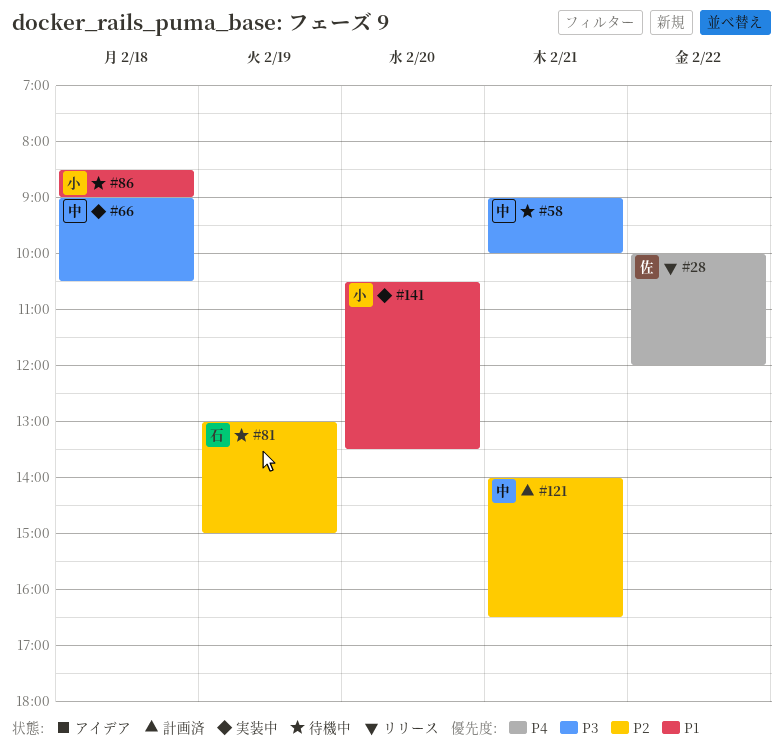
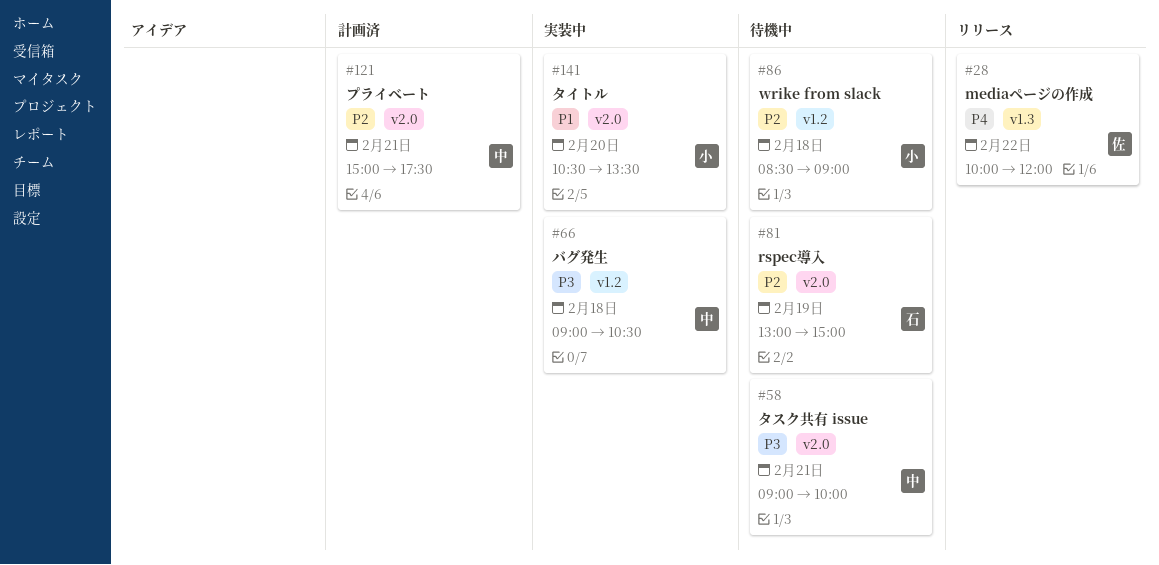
#86, priority: P1 -> P2
#121, begins: 14:00 -> 15:00
#121, ends: 16:30 -> 17:30

